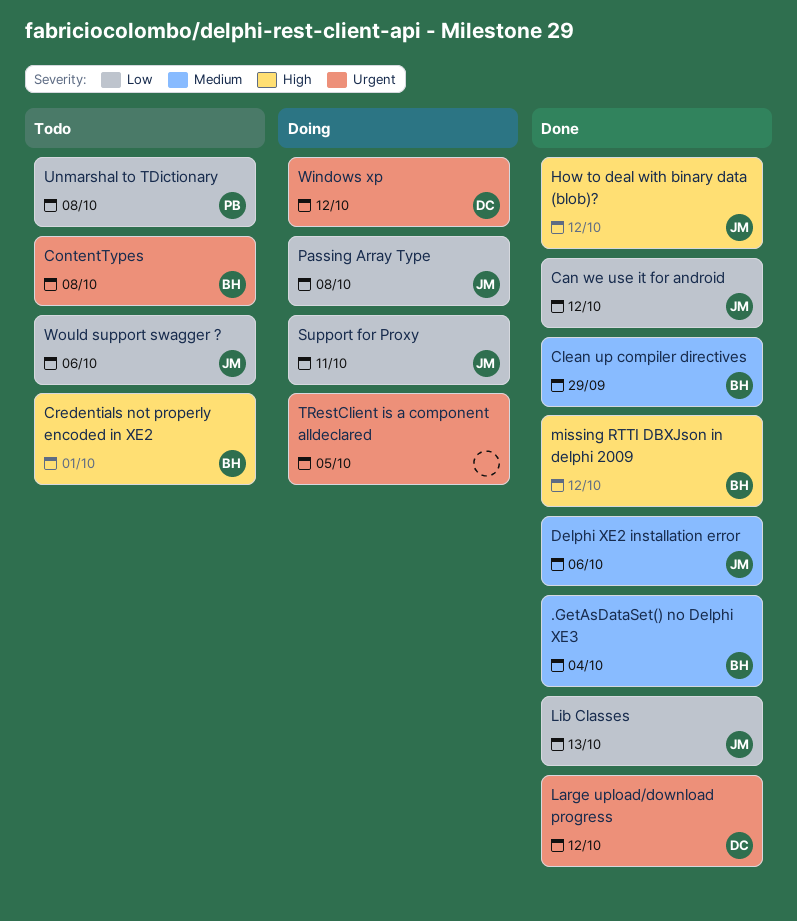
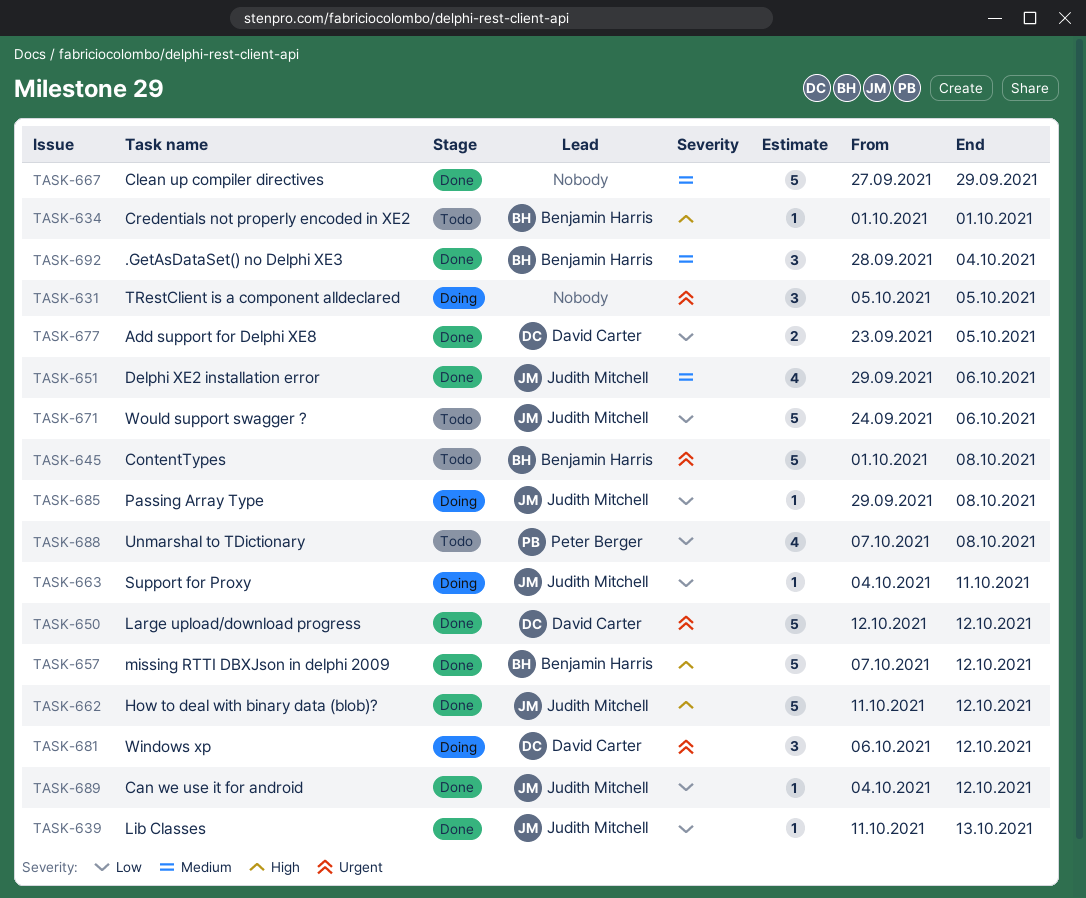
Add support for Delphi XE8: none -> present
Clean up compiler directives, owner: Benjamin Harris -> none

